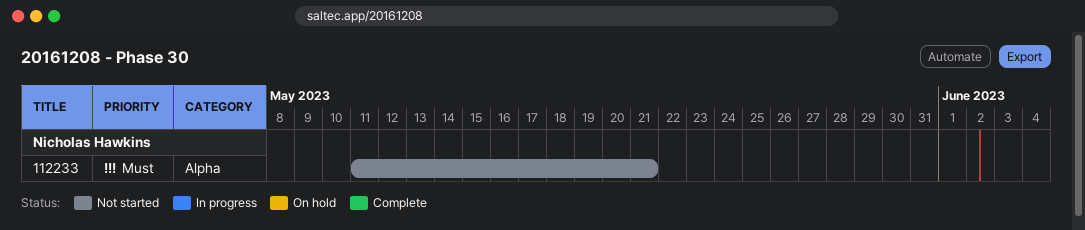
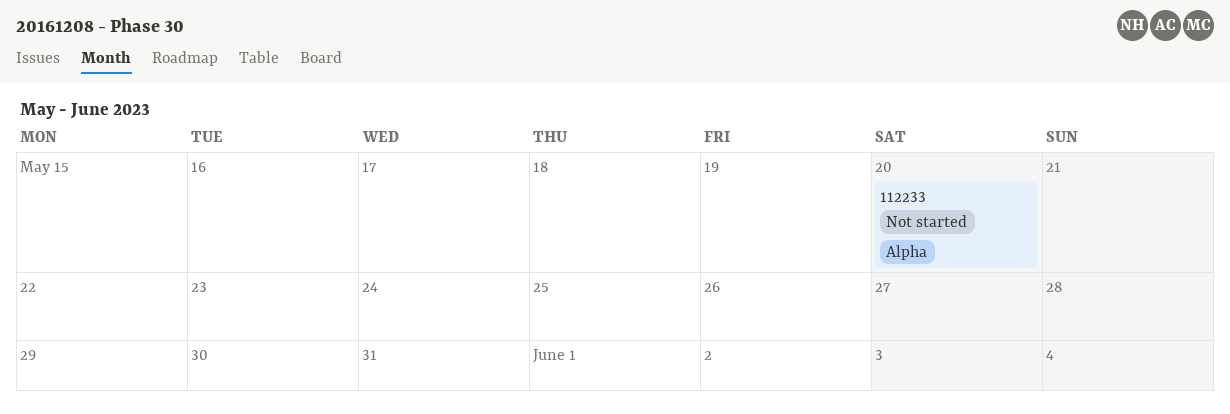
112233, due: May 21 -> May 20

